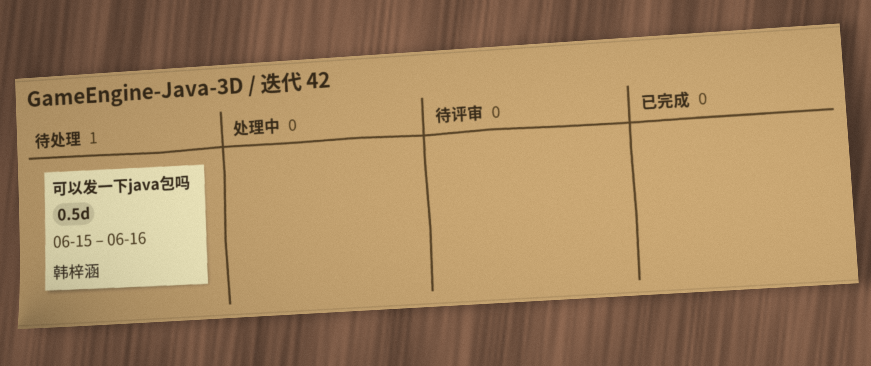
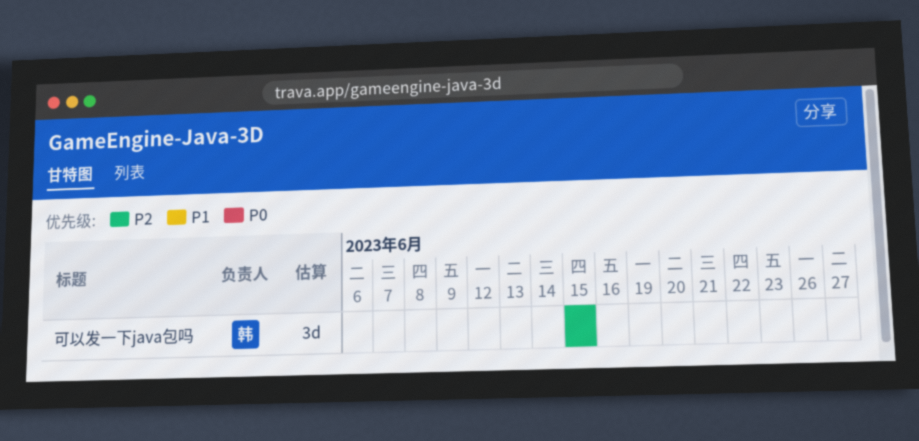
可以发一下java包吗, estimate: 0.5d -> 3d
可以发一下java包吗, due: Jun 16 -> Jun 15

